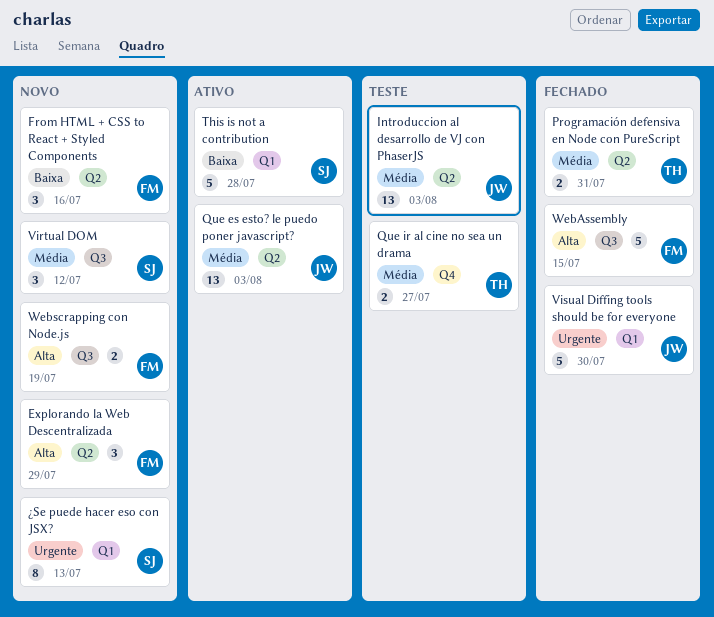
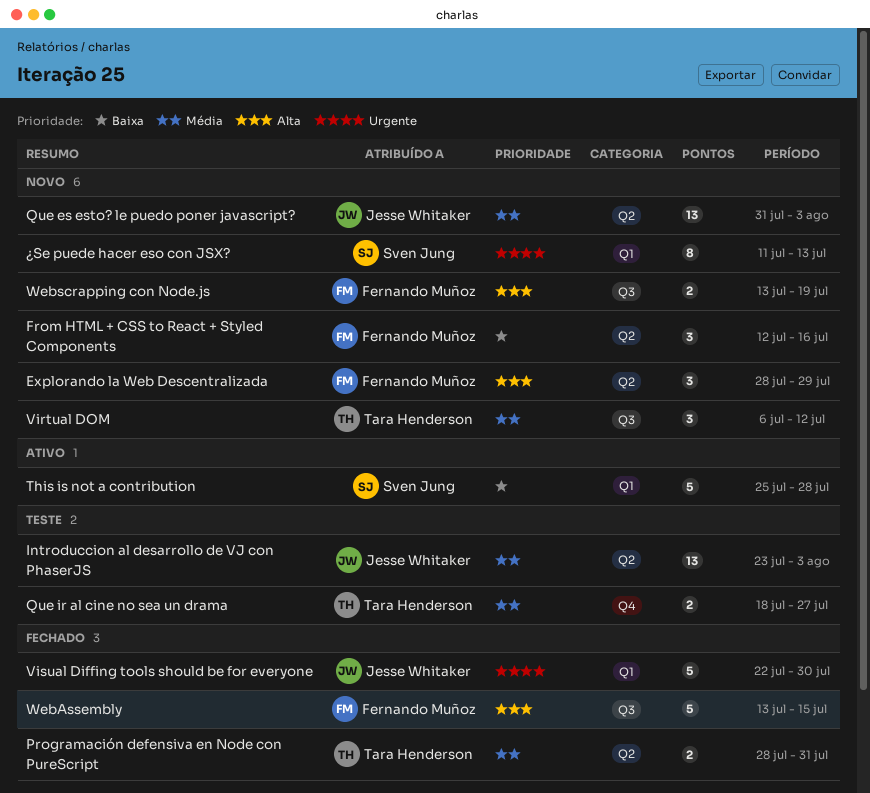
Que es esto? le puedo poner javascript?, status: Ativo -> Novo
Virtual DOM, owner: Sven Jung -> Tara Henderson

